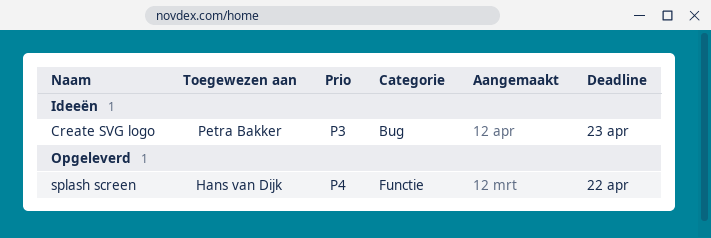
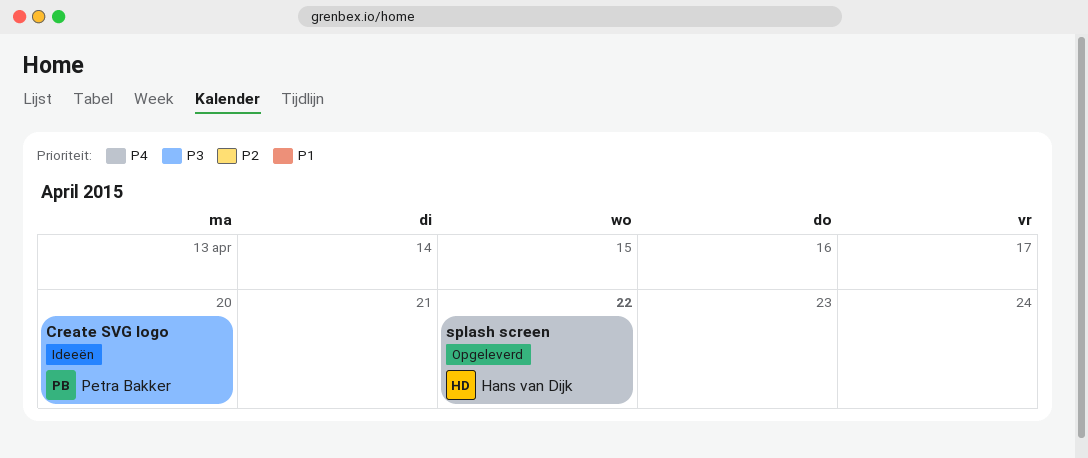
Create SVG logo, due: Apr 23 -> Apr 20

